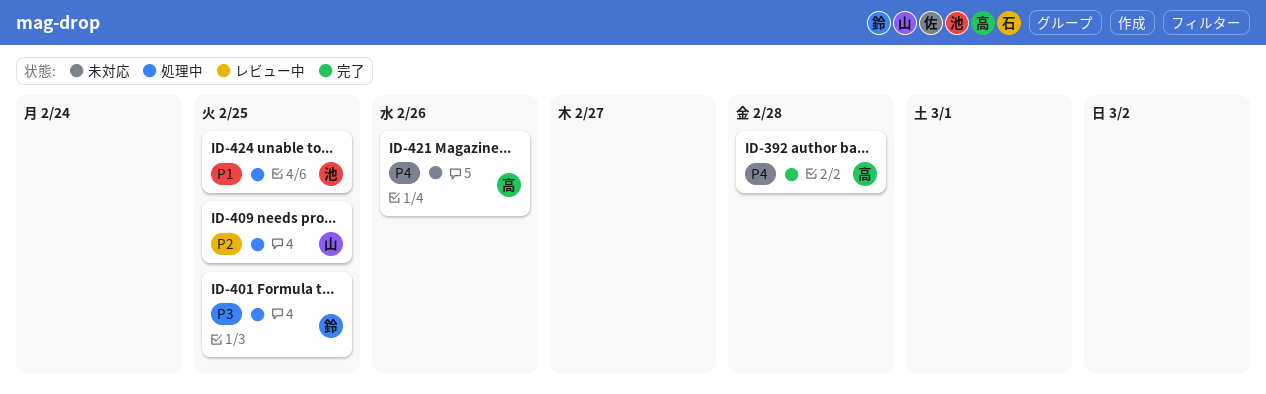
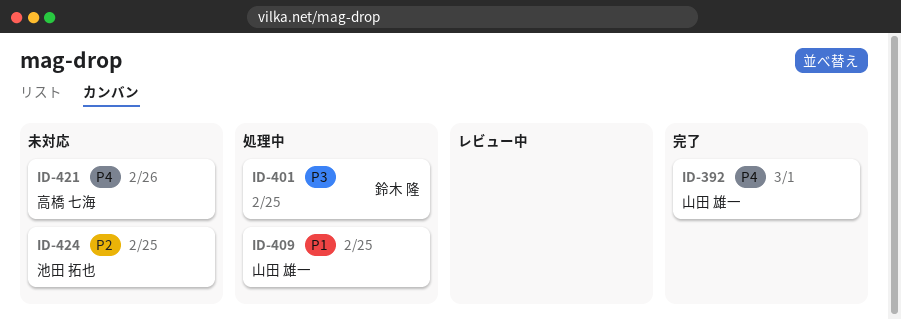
ID-392, owner: 高橋 七海 -> 山田 雄一
ID-392, due: Feb 28 -> Mar 1
ID-409, priority: P2 -> P1
ID-424, status: 処理中 -> 未対応
ID-424, priority: P1 -> P2

